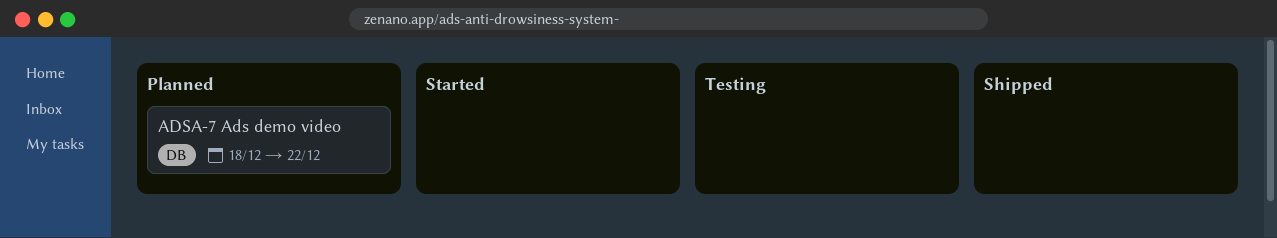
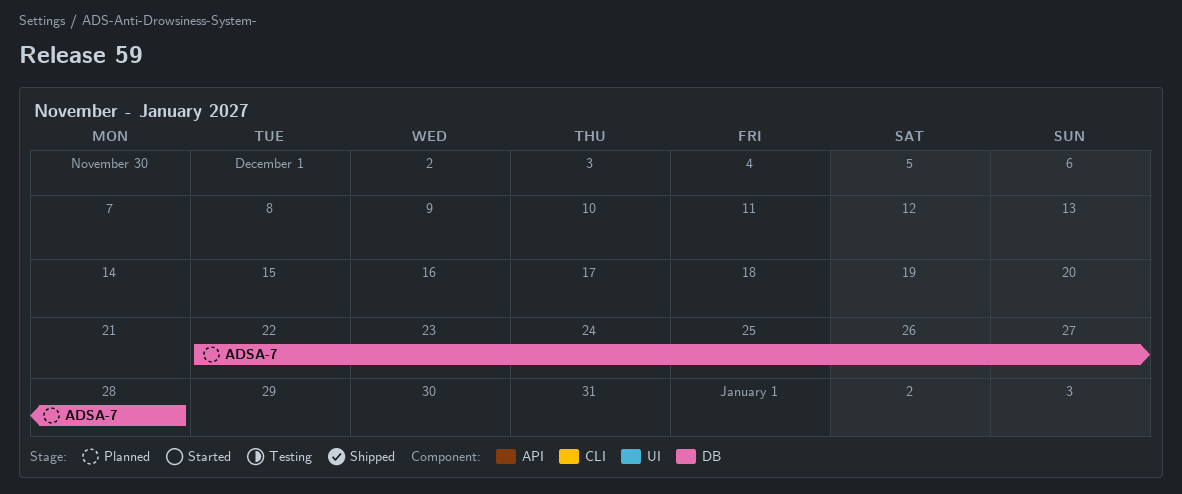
ADSA-7, start: Dec 18 -> Dec 22
ADSA-7, due: Dec 22 -> Dec 28

